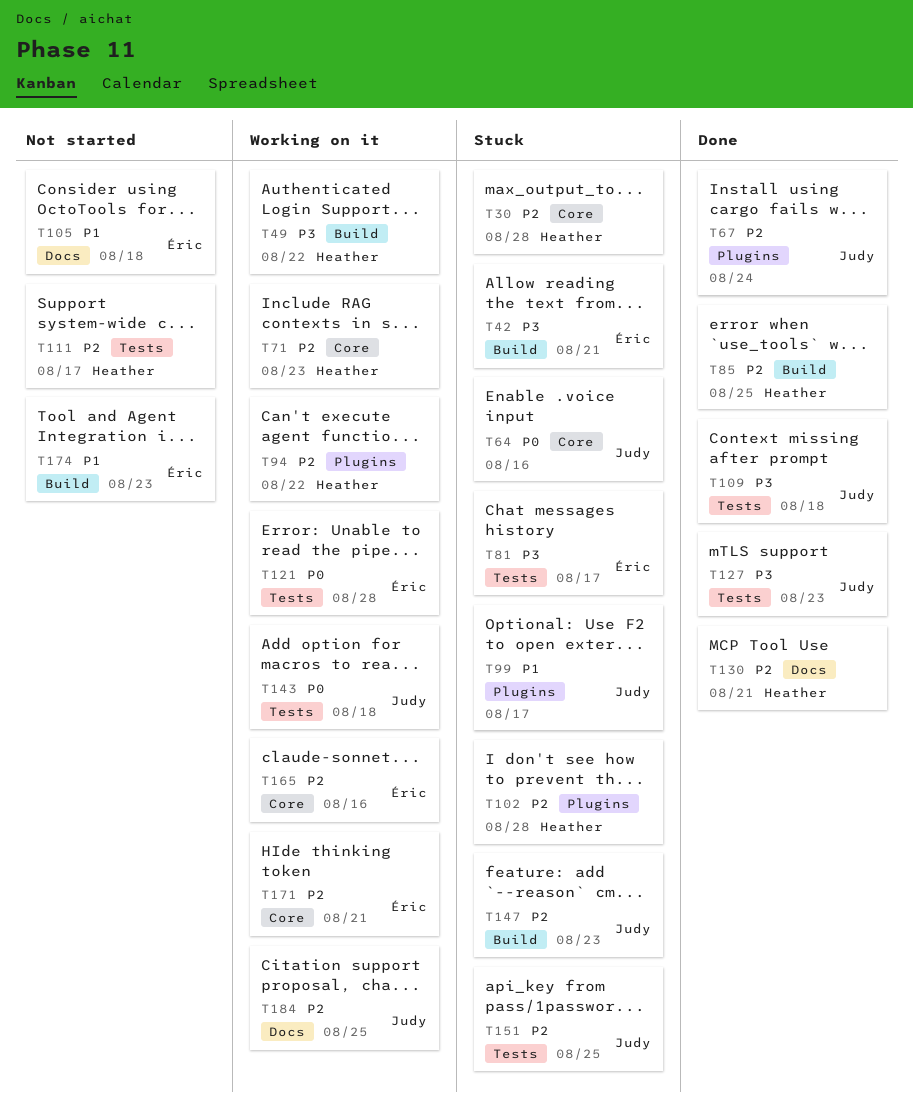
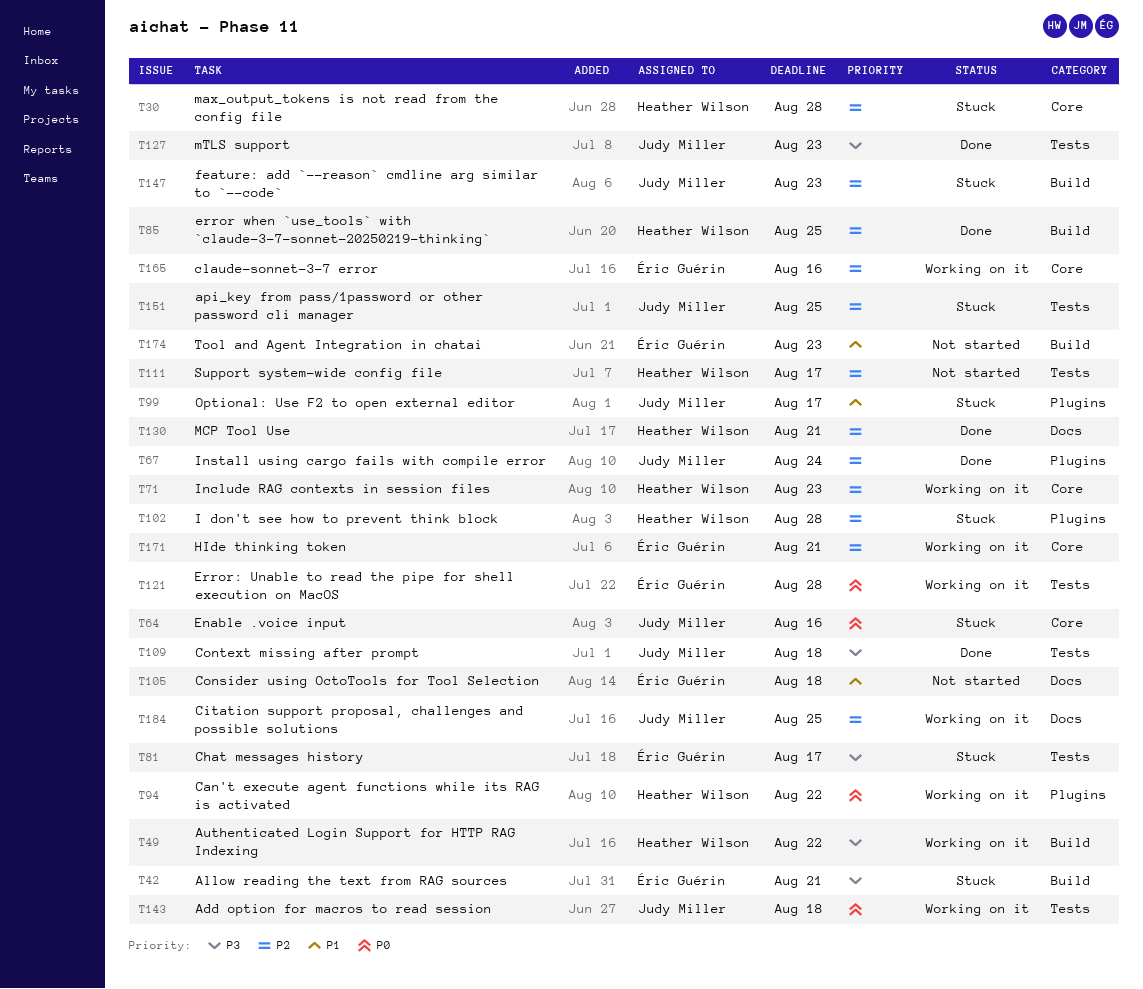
T94, priority: P2 -> P0

